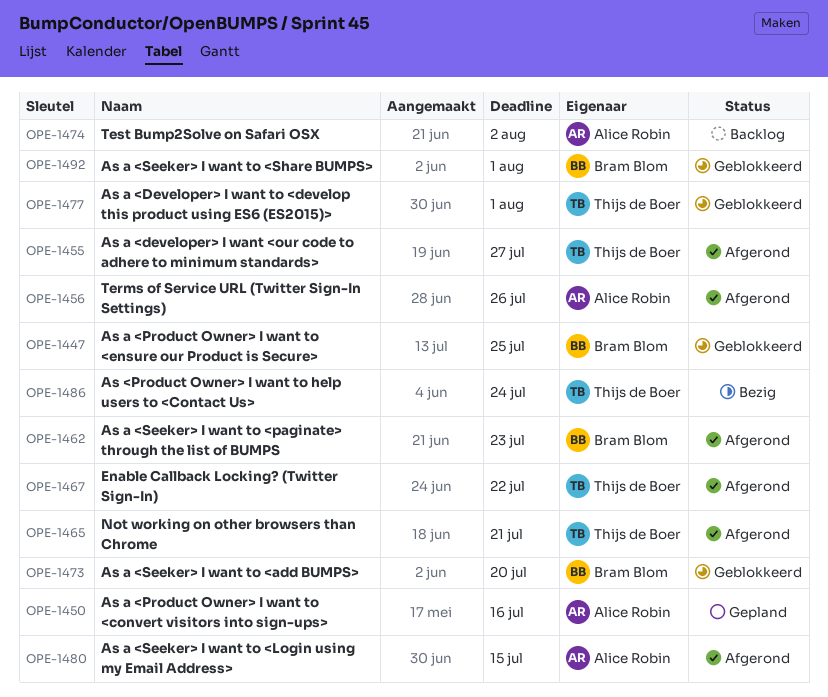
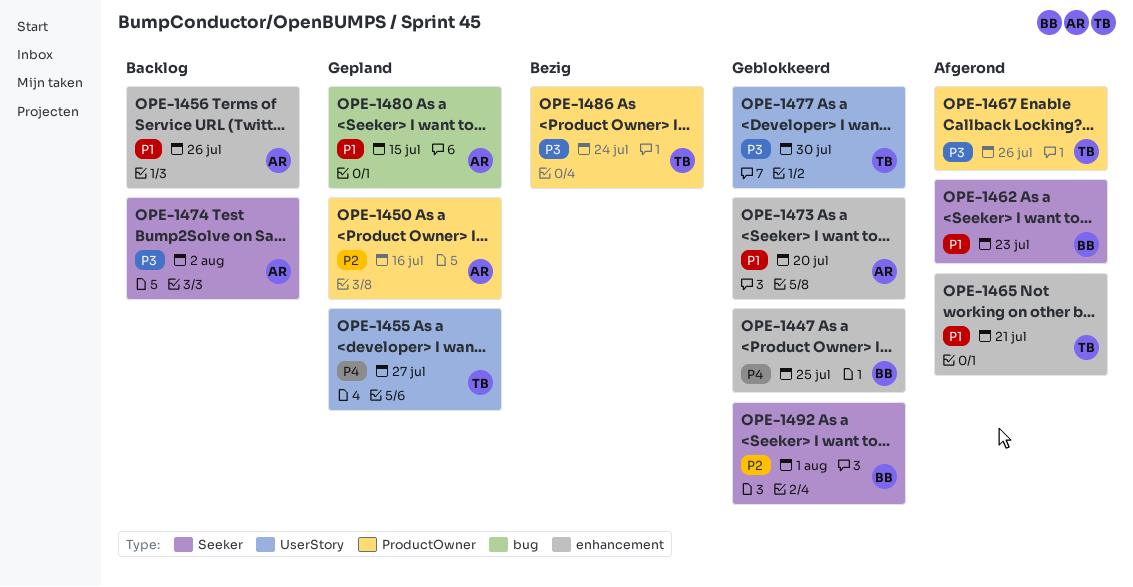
OPE-1455, status: Afgerond -> Gepland
OPE-1456, status: Afgerond -> Backlog
OPE-1467, due: Jul 22 -> Jul 26
OPE-1473, owner: Bram Blom -> Alice Robin
OPE-1477, due: Aug 1 -> Jul 30
OPE-1480, status: Afgerond -> Gepland

